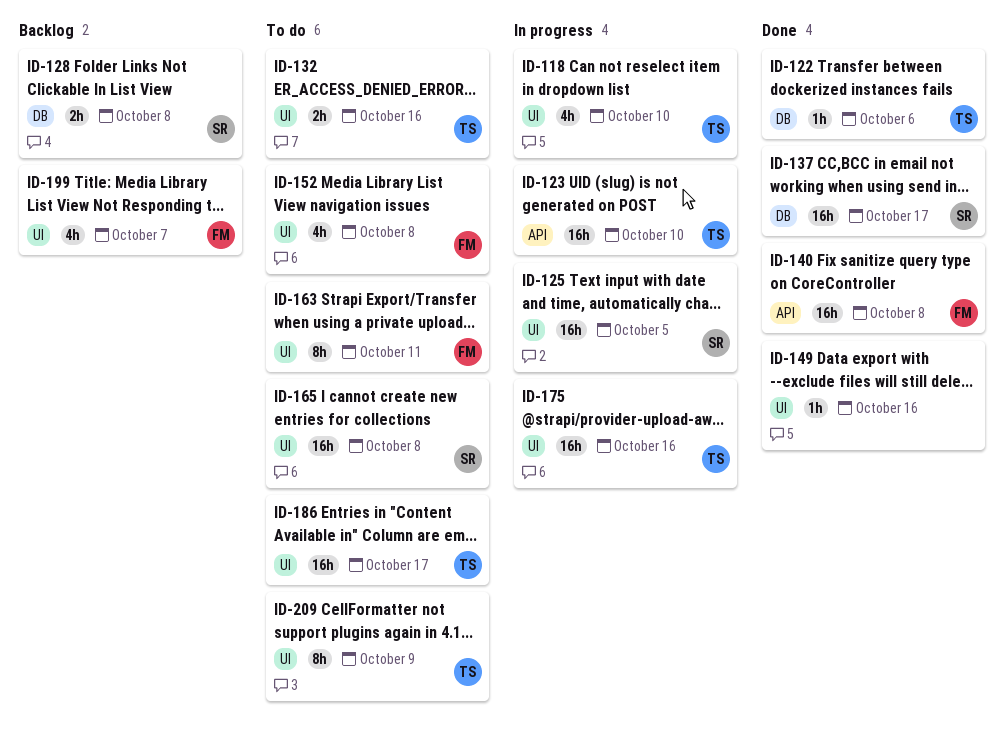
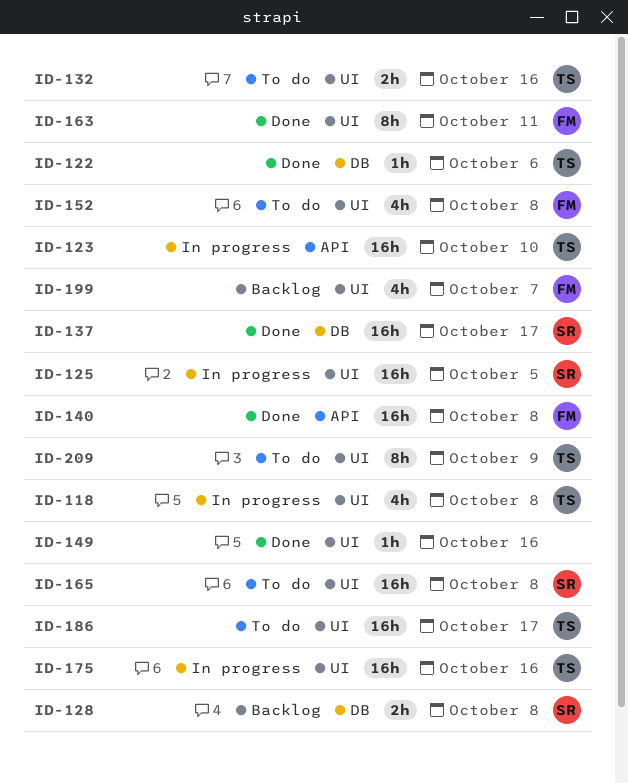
ID-118, due: Oct 10 -> Oct 8
ID-163, status: To do -> Done

